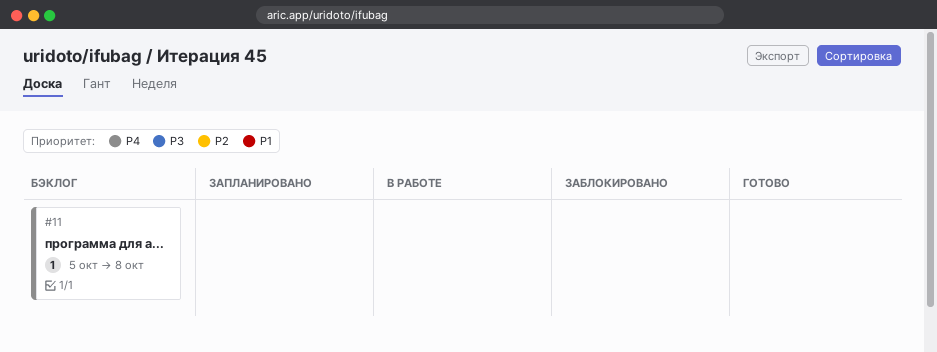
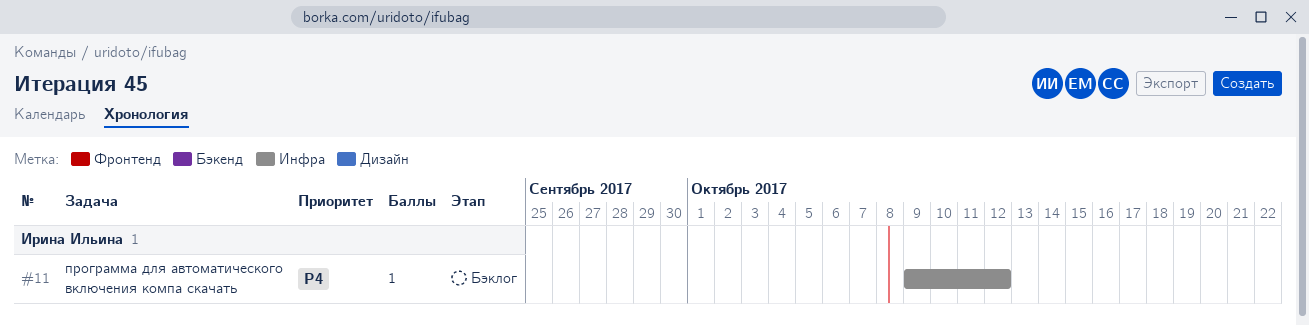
#11, start: Oct 5 -> Oct 9
#11, due: Oct 8 -> Oct 12

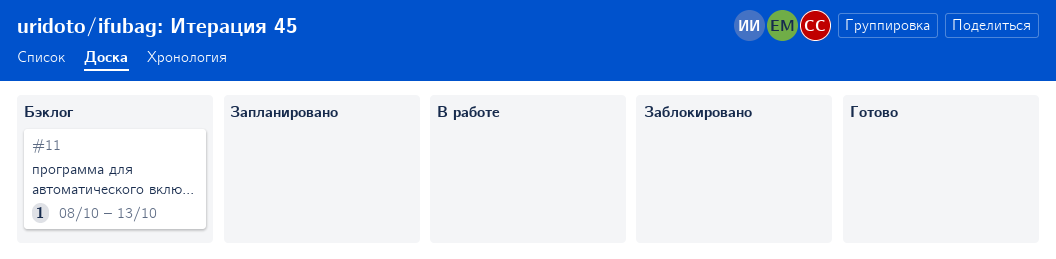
#11, start: Oct 9 -> Oct 8
#11, due: Oct 12 -> Oct 13

